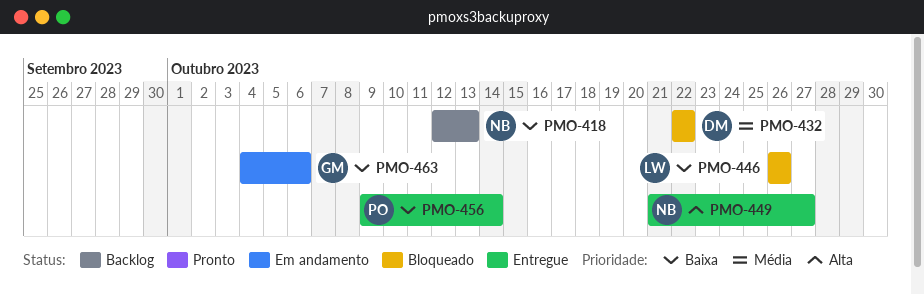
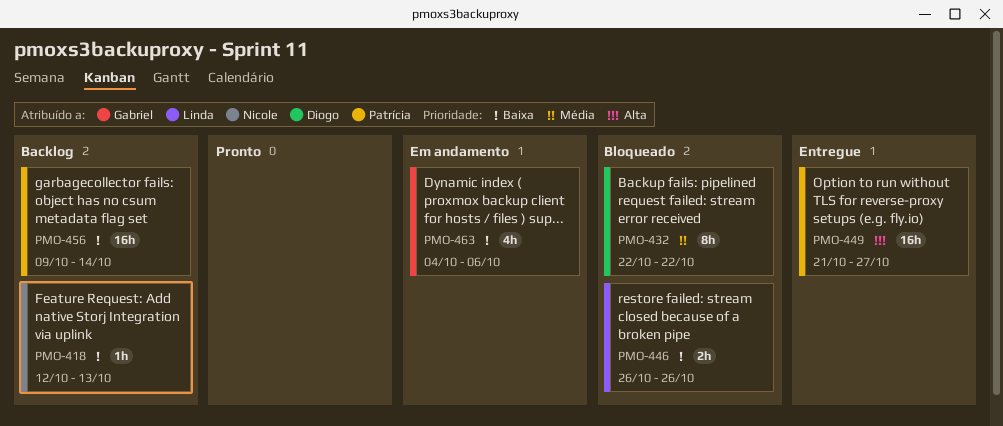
PMO-449, owner: Nicole -> Patrícia
PMO-456, status: Entregue -> Backlog

